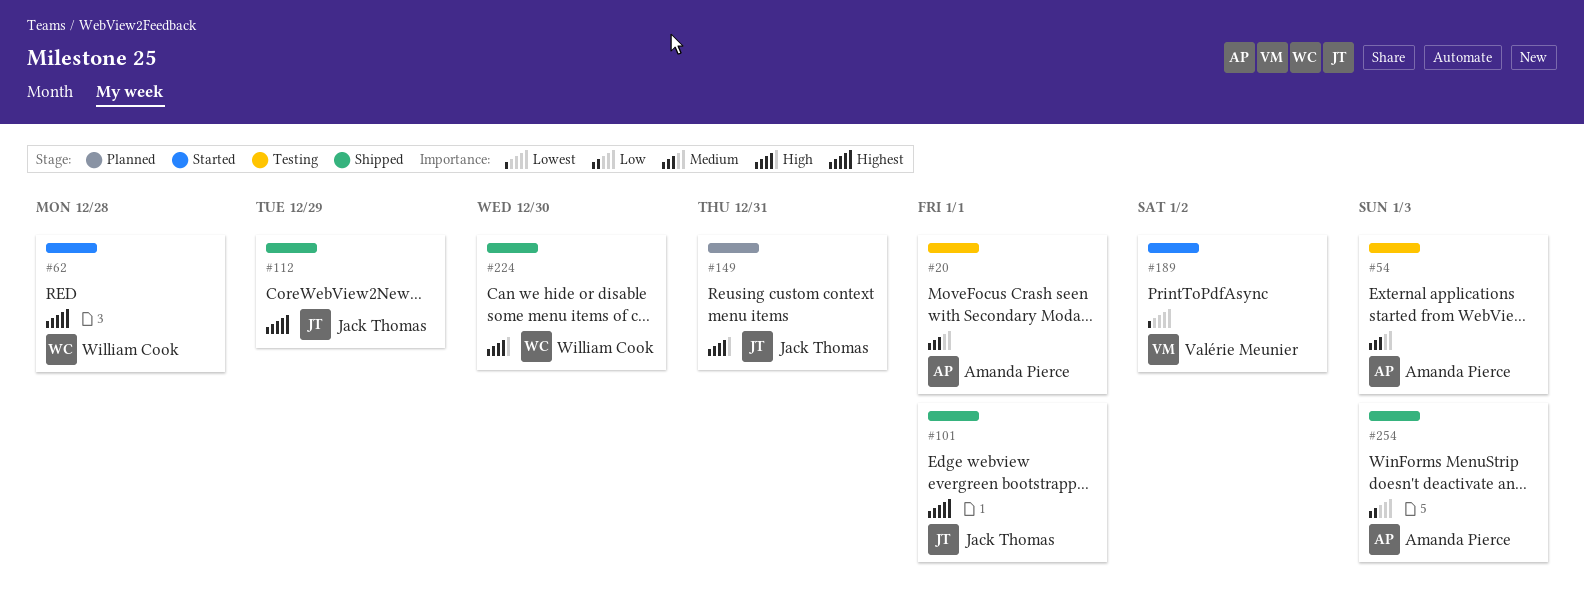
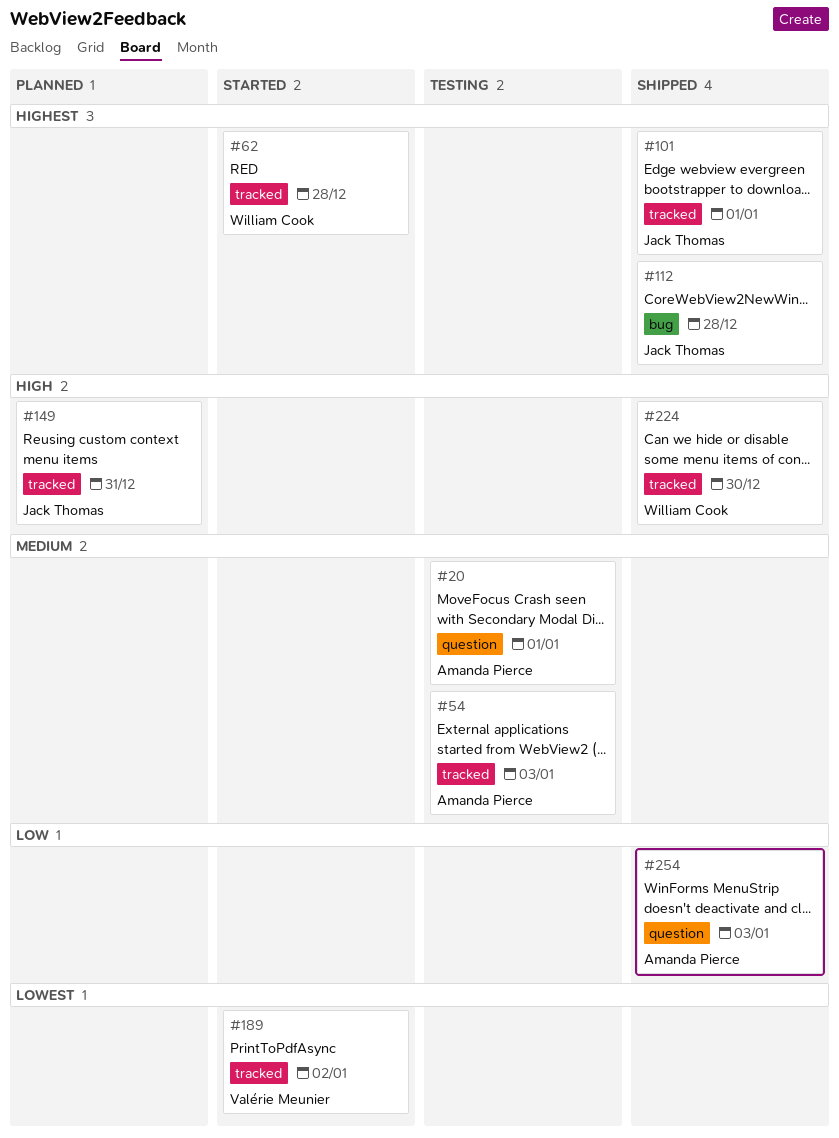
#112, due: Dec 29 -> Dec 28

